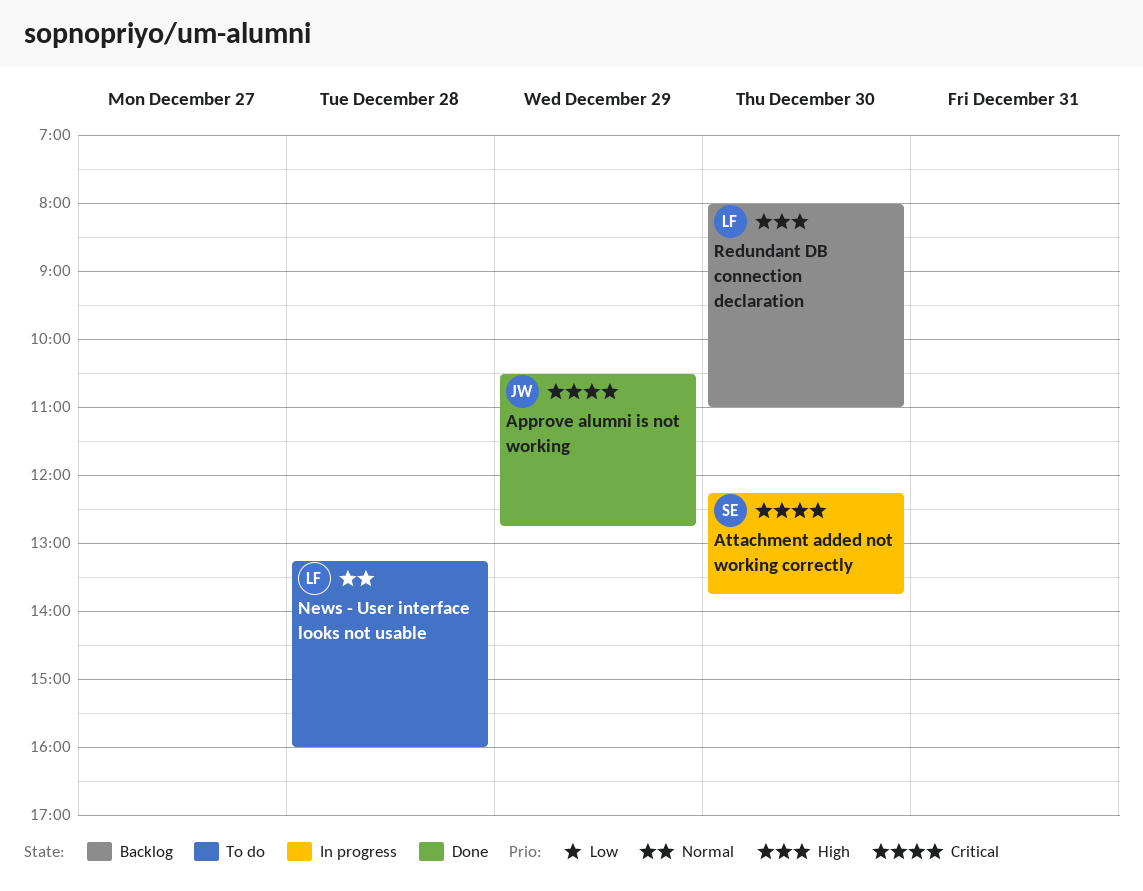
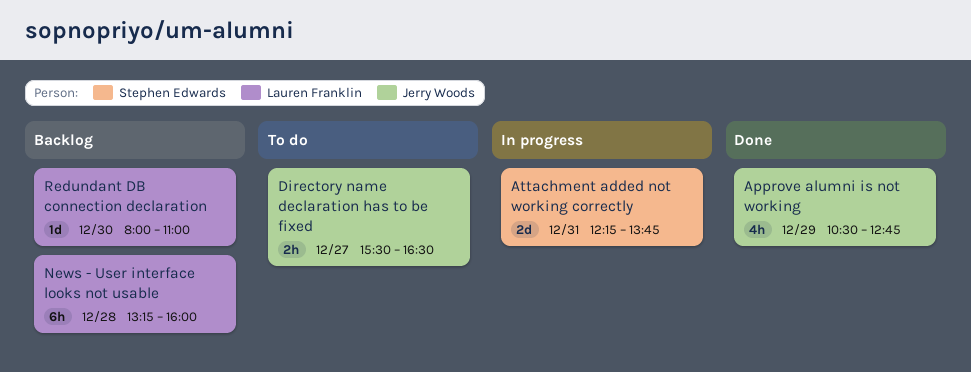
Attachment added not working correctly, day: Dec 30 -> Dec 31
Directory name declaration has to be fixed: none -> present
News - User interface looks not usable, status: To do -> Backlog

